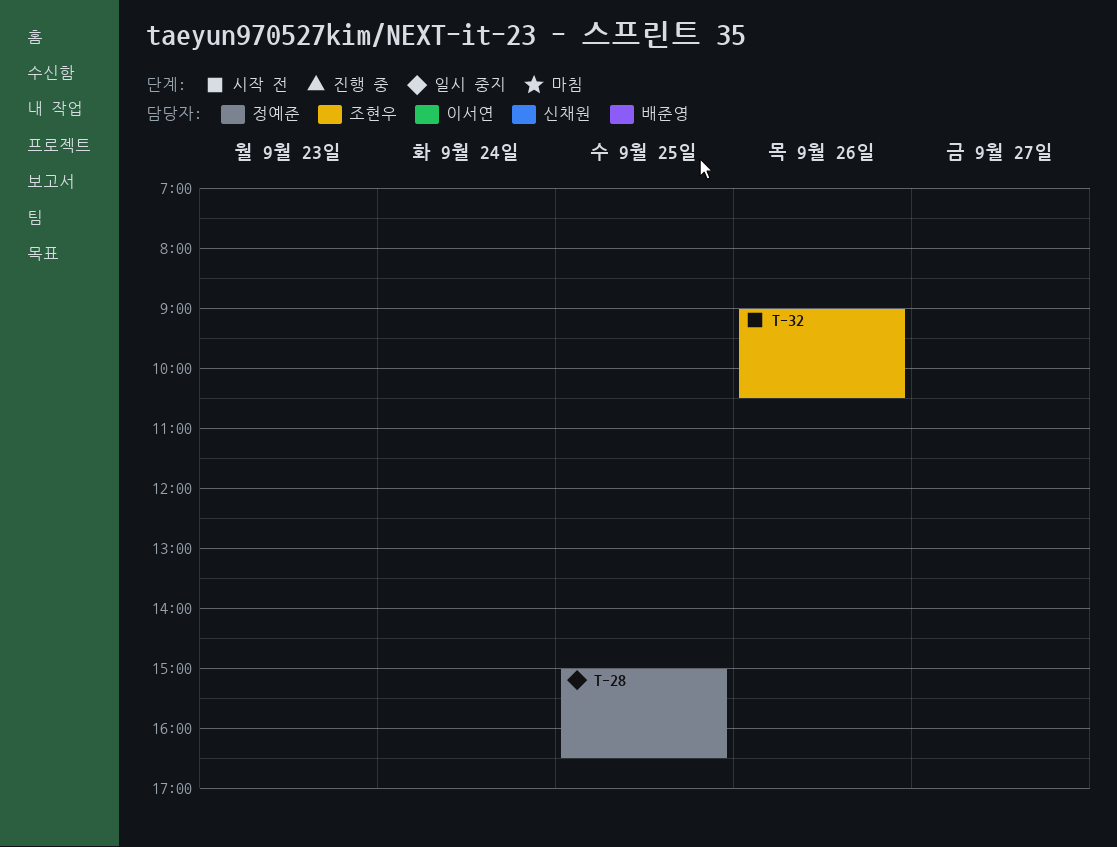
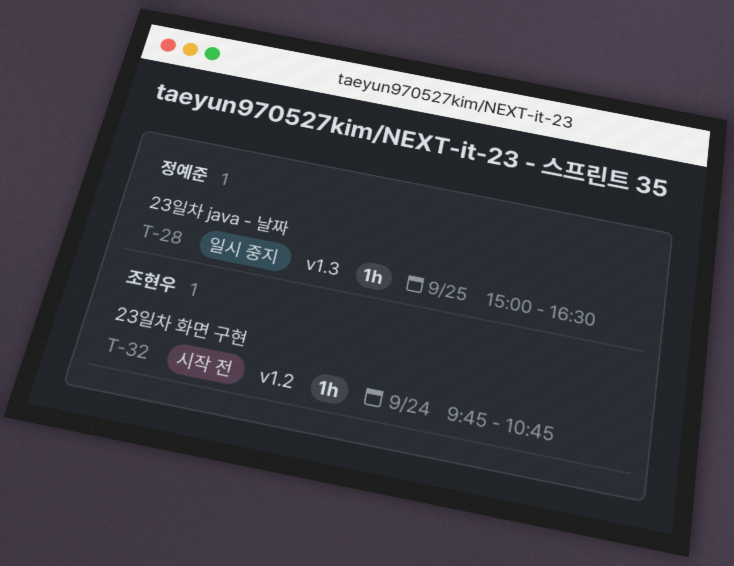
T-32, day: Sep 26 -> Sep 24
T-32, begins: 09:00 -> 09:45
T-32, ends: 10:30 -> 10:45

